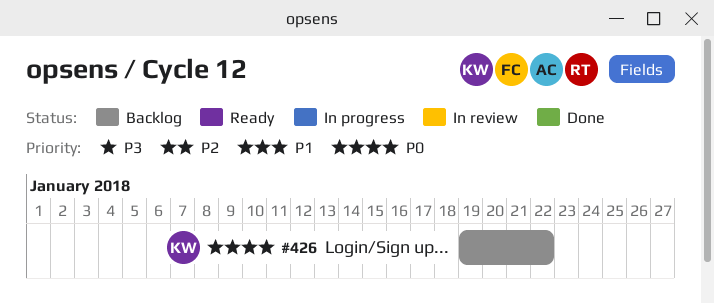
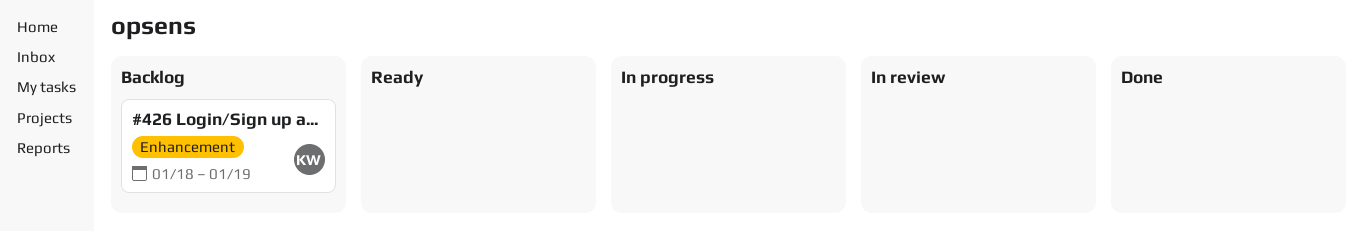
#426, start: Jan 19 -> Jan 18
#426, due: Jan 22 -> Jan 19

